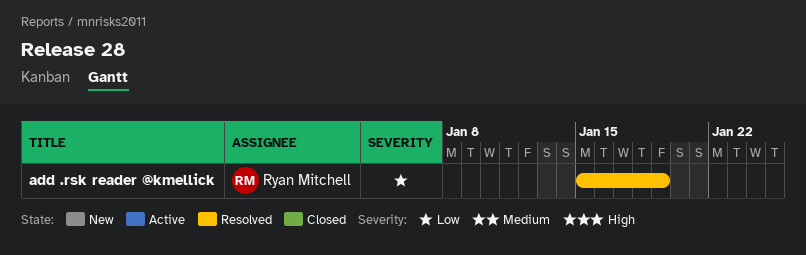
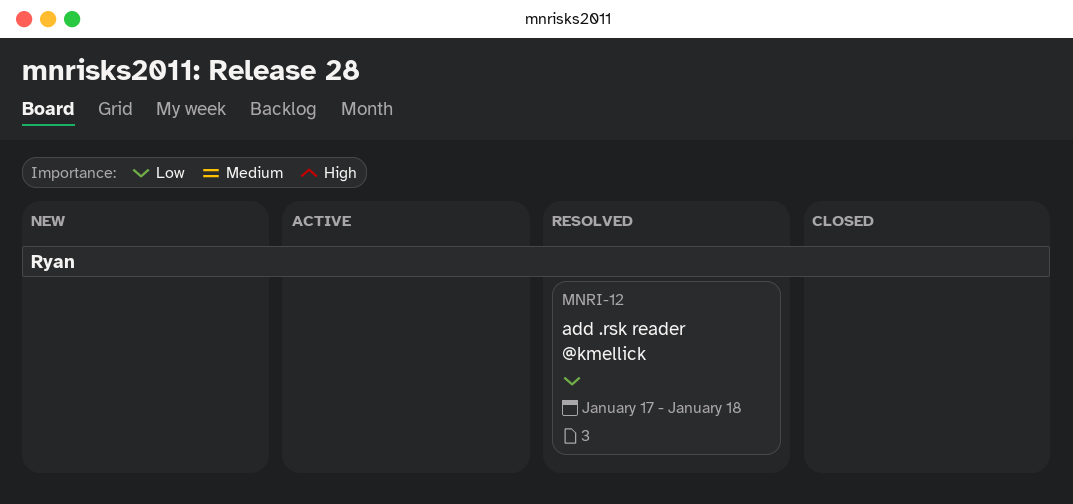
add .rsk reader @kmellick, start: Jan 15 -> Jan 17
add .rsk reader @kmellick, due: Jan 19 -> Jan 18

